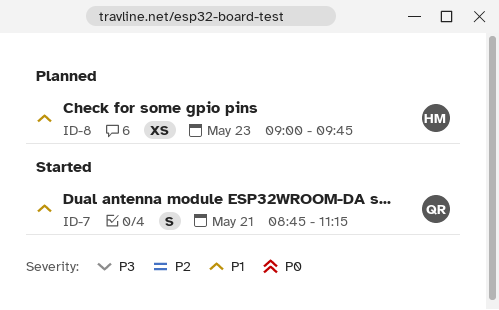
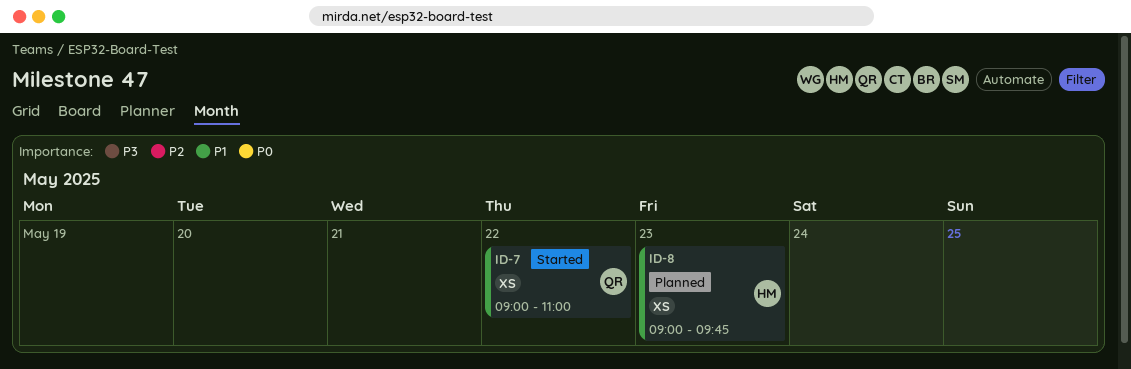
ID-7, estimate: S -> XS
ID-7, day: May 21 -> May 22
ID-7, begins: 08:45 -> 09:00
ID-7, ends: 11:15 -> 11:00

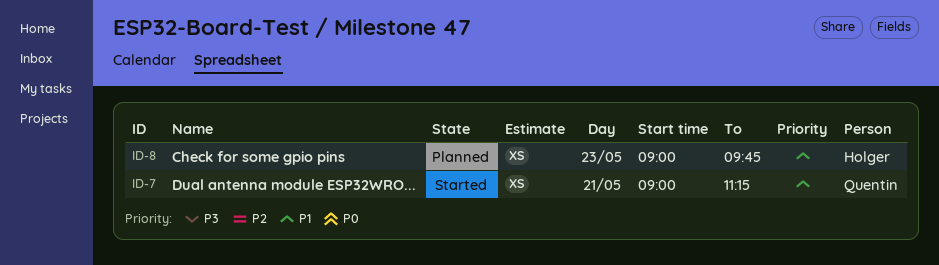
ID-7, day: May 22 -> May 21
ID-7, ends: 11:00 -> 11:15

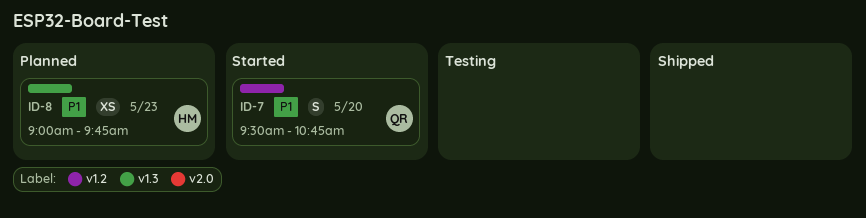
ID-7, estimate: XS -> S
ID-7, day: May 21 -> May 20
ID-7, begins: 09:00 -> 09:30
ID-7, ends: 11:15 -> 10:45

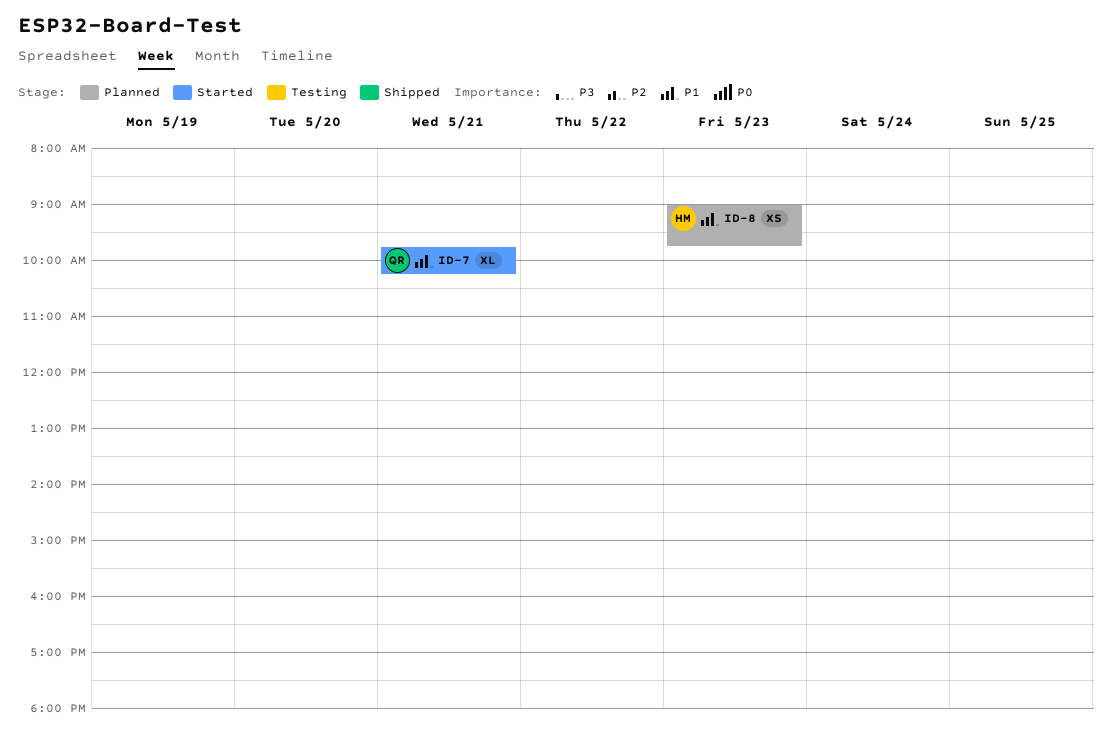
ID-7, estimate: S -> XL
ID-7, day: May 20 -> May 21
ID-7, begins: 09:30 -> 09:45
ID-7, ends: 10:45 -> 10:15

